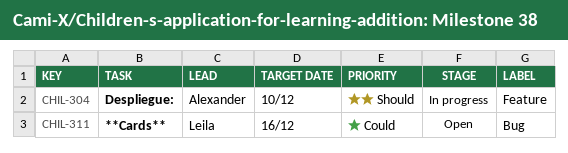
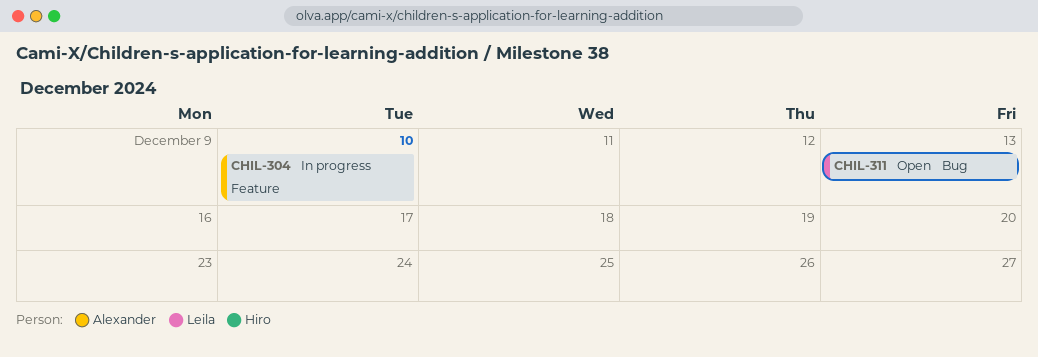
CHIL-311, due: Dec 16 -> Dec 13

